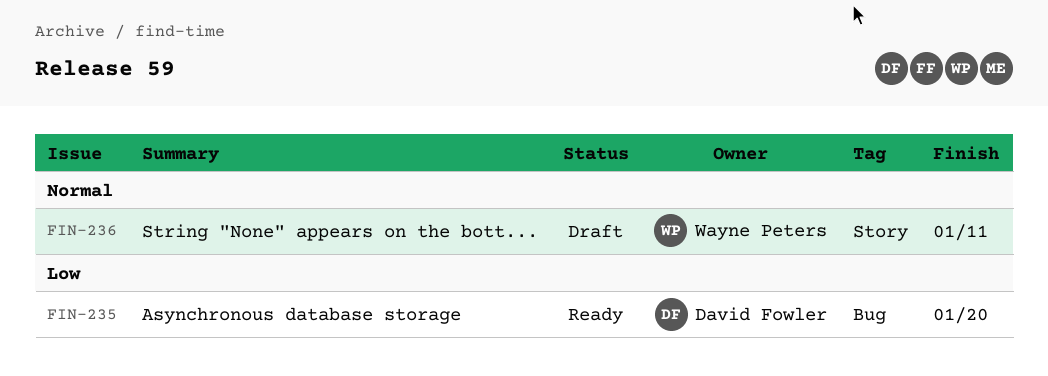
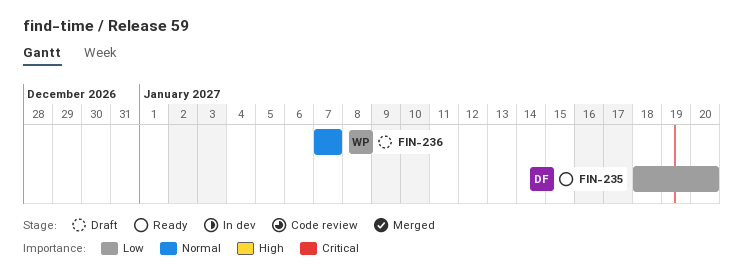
FIN-236, due: Jan 11 -> Jan 7

